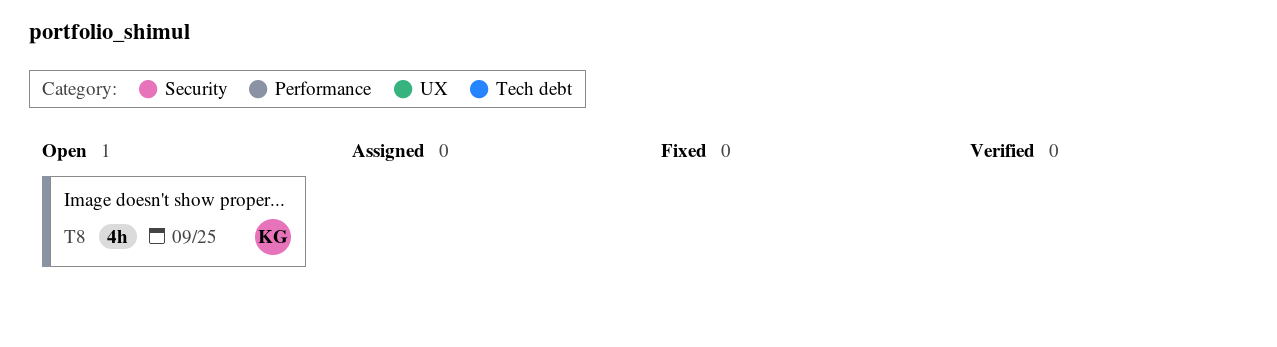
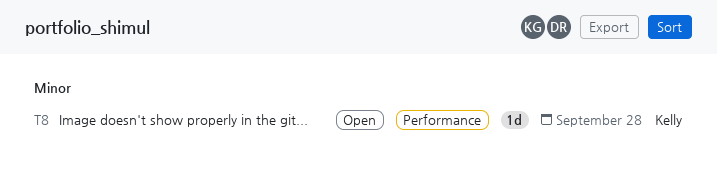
T8, estimate: 4h -> 1d
T8, due: Sep 25 -> Sep 28

